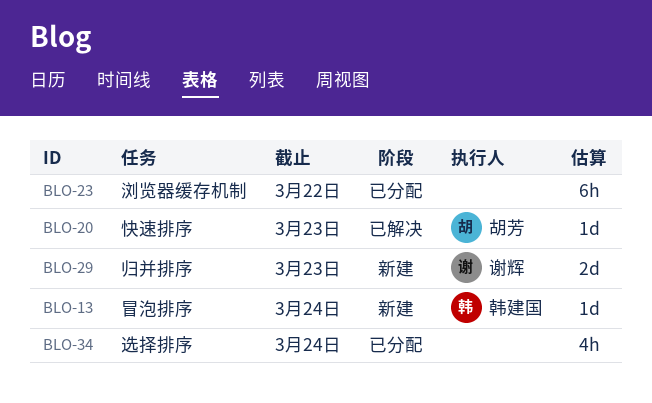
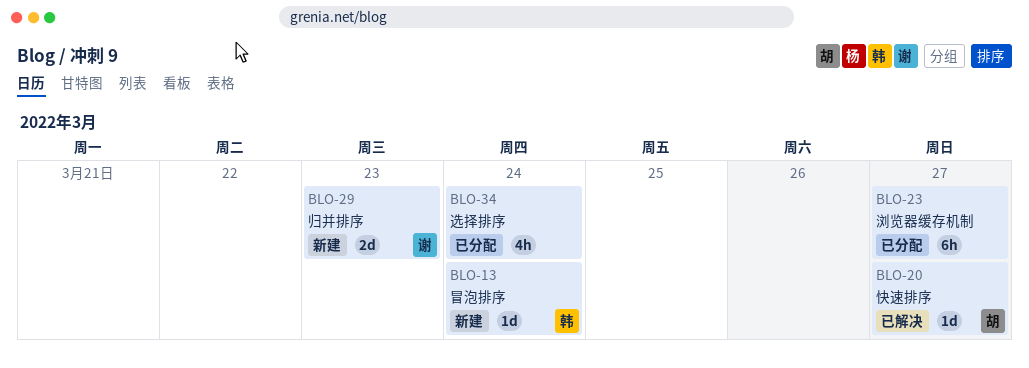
BLO-20, due: Mar 23 -> Mar 27
BLO-23, due: Mar 22 -> Mar 27

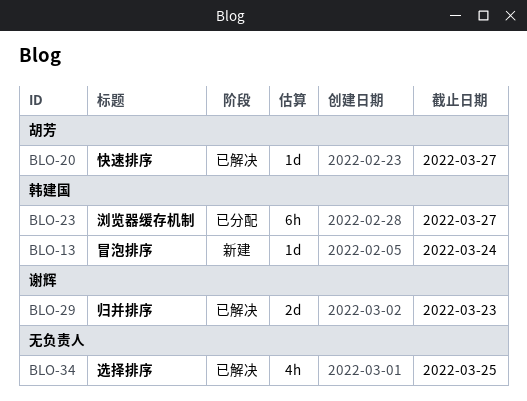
BLO-23, owner: none -> 韩建国
BLO-29, status: 新建 -> 已解决
BLO-34, status: 已分配 -> 已解决
BLO-34, due: Mar 24 -> Mar 25

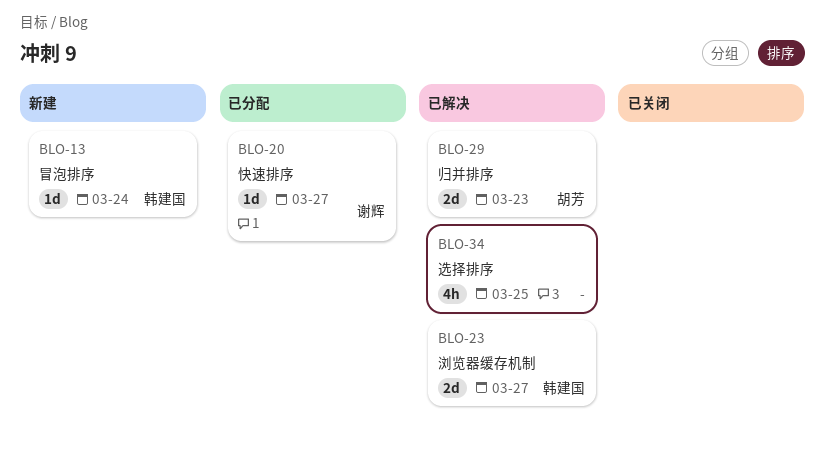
BLO-20, status: 已解决 -> 已分配
BLO-20, owner: 胡芳 -> 谢辉
BLO-23, status: 已分配 -> 已解决
BLO-23, estimate: 6h -> 2d
BLO-29, owner: 谢辉 -> 胡芳

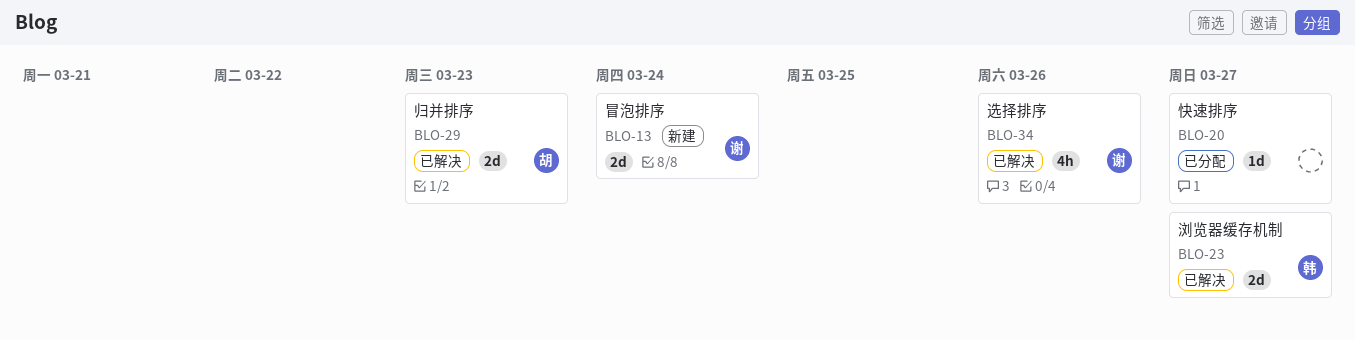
BLO-13, owner: 韩建国 -> 谢辉
BLO-13, estimate: 1d -> 2d
BLO-20, owner: 谢辉 -> none
BLO-34, owner: none -> 谢辉
BLO-34, due: Mar 25 -> Mar 26

